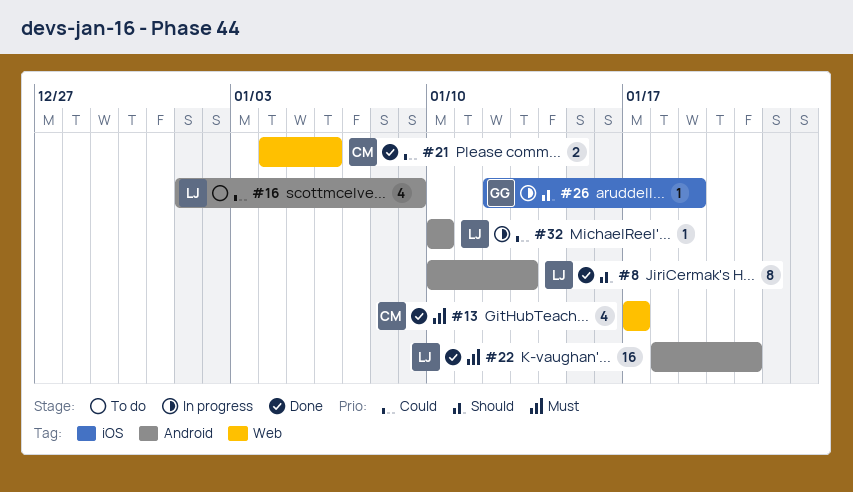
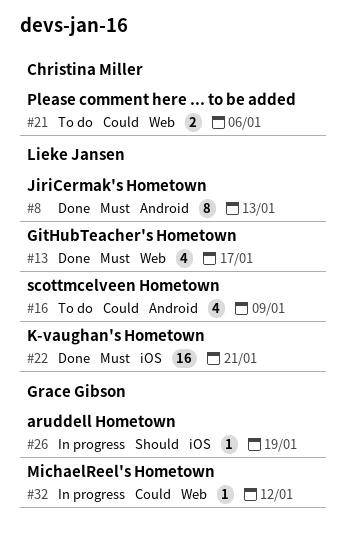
#8, priority: Should -> Must
#13, owner: Christina Miller -> Lieke Jansen
#21, status: Done -> To do
#22, label: Android -> iOS
#32, owner: Lieke Jansen -> Grace Gibson
#32, label: Android -> Web
#32, due: Jan 10 -> Jan 12

